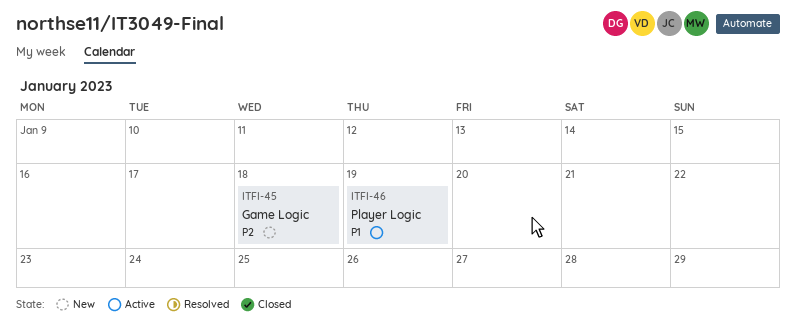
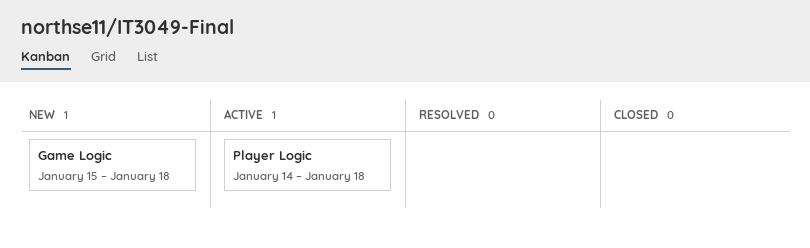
Player Logic, due: Jan 19 -> Jan 18

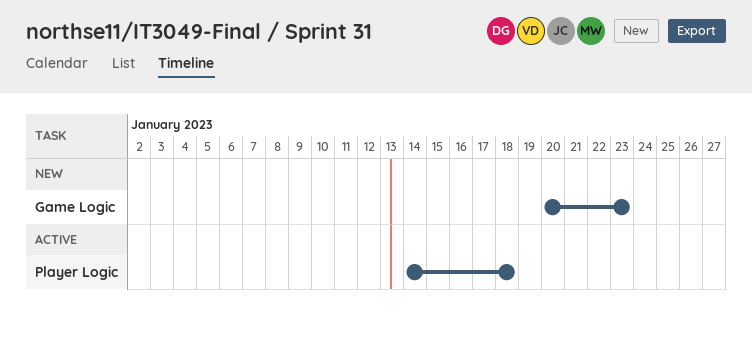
Game Logic, start: Jan 15 -> Jan 20
Game Logic, due: Jan 18 -> Jan 23

